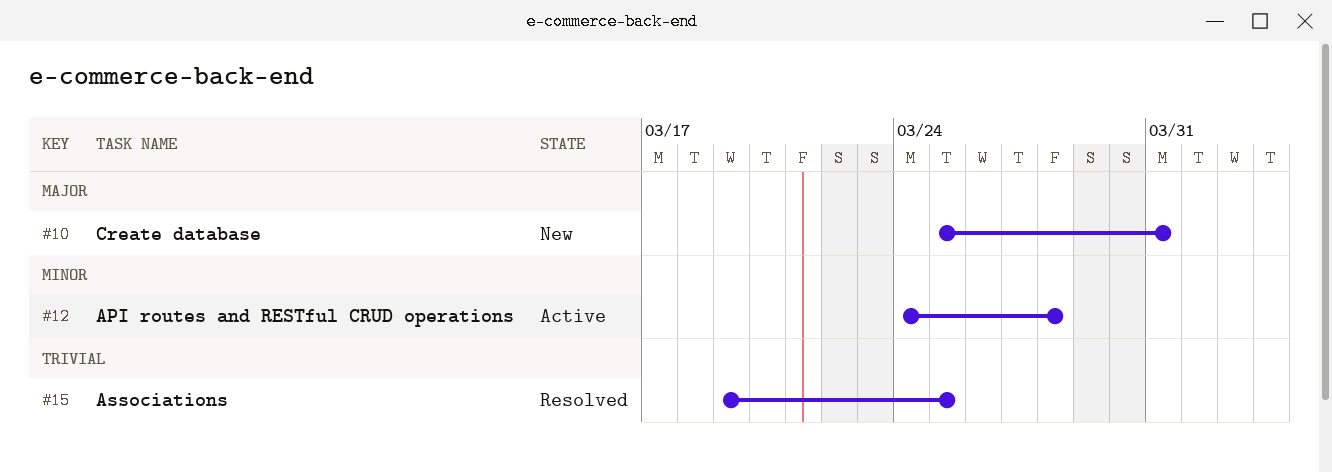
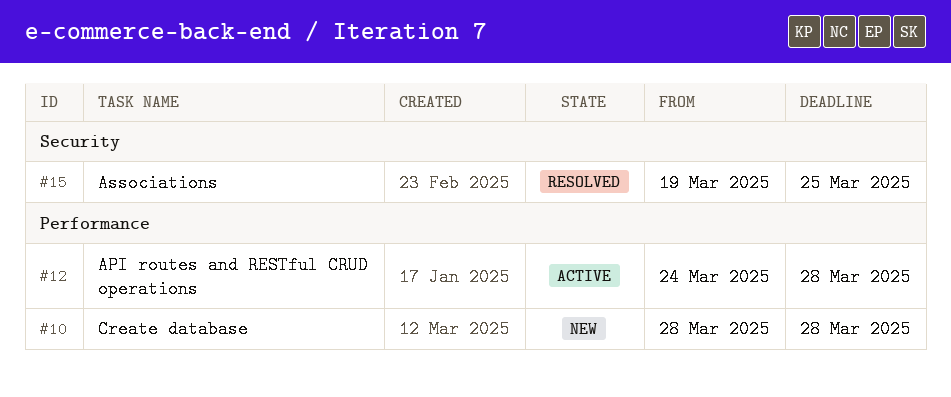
#10, start: Mar 25 -> Mar 28
#10, due: Mar 31 -> Mar 28

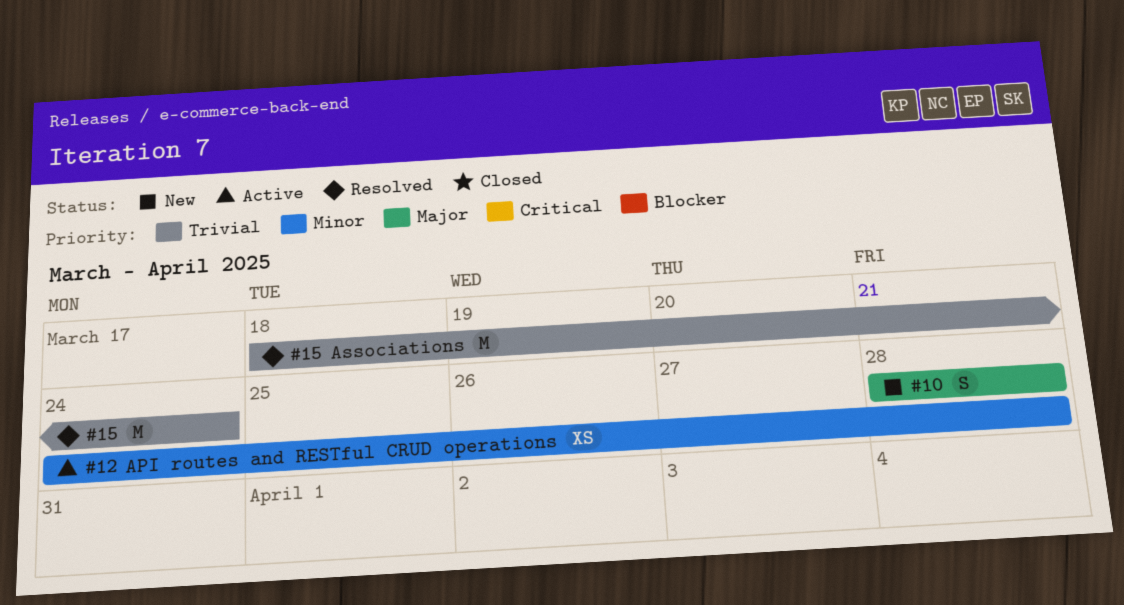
#15, start: Mar 19 -> Mar 18
#15, due: Mar 25 -> Mar 24

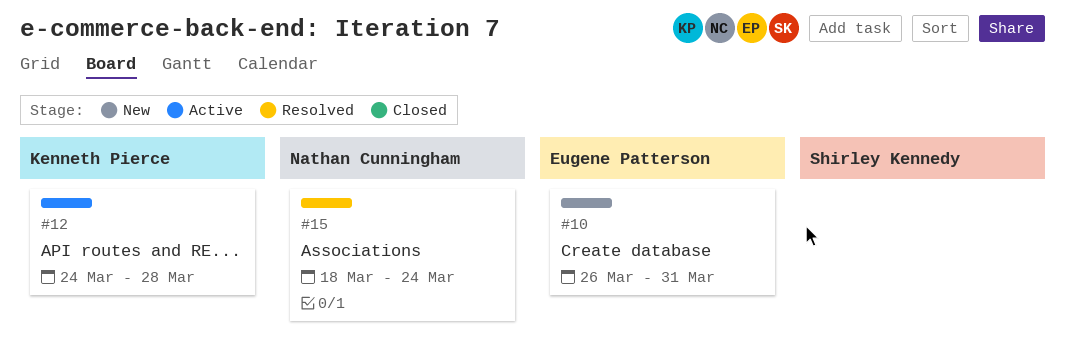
#10, start: Mar 28 -> Mar 26
#10, due: Mar 28 -> Mar 31

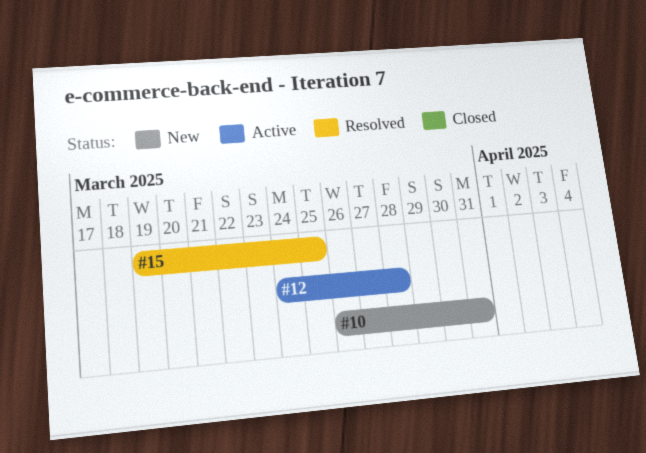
#15, start: Mar 18 -> Mar 19
#15, due: Mar 24 -> Mar 25

